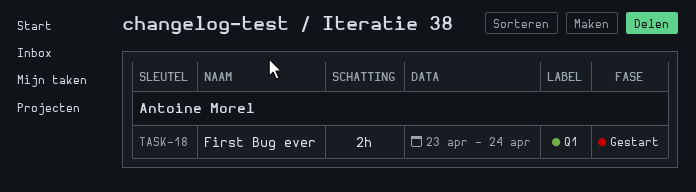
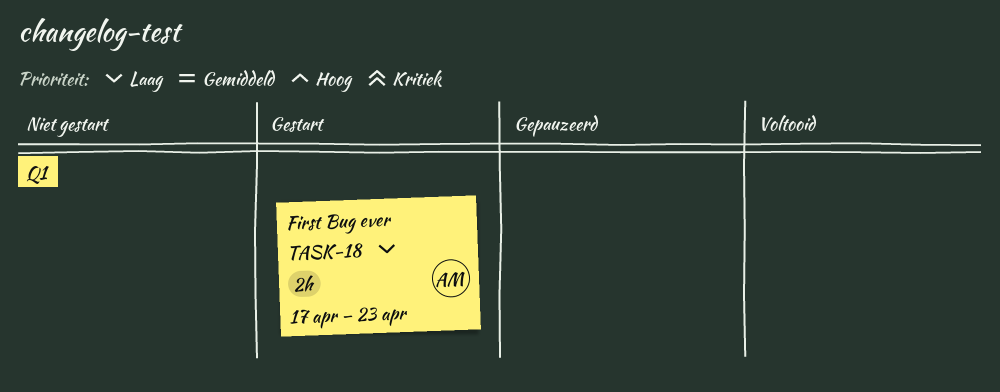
TASK-18, start: Apr 23 -> Apr 17
TASK-18, due: Apr 24 -> Apr 23

